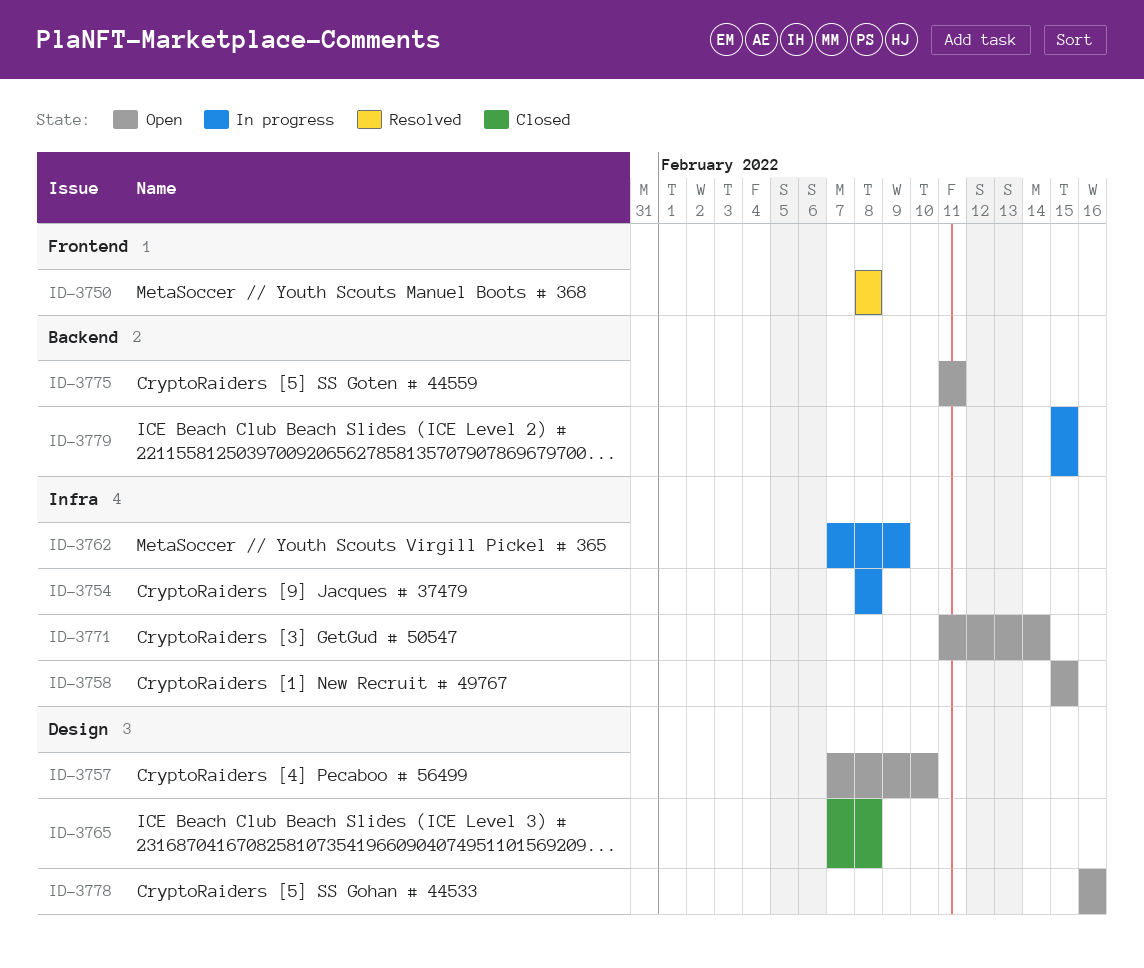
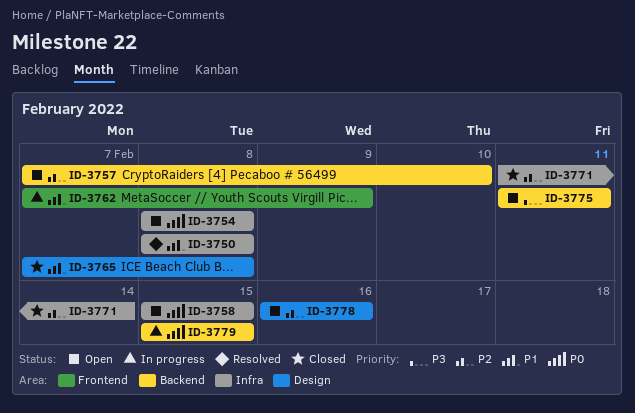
ID-3750, label: Frontend -> Infra
ID-3754, status: In progress -> Open
ID-3757, label: Design -> Backend
ID-3762, label: Infra -> Frontend
ID-3771, status: Open -> Closed

